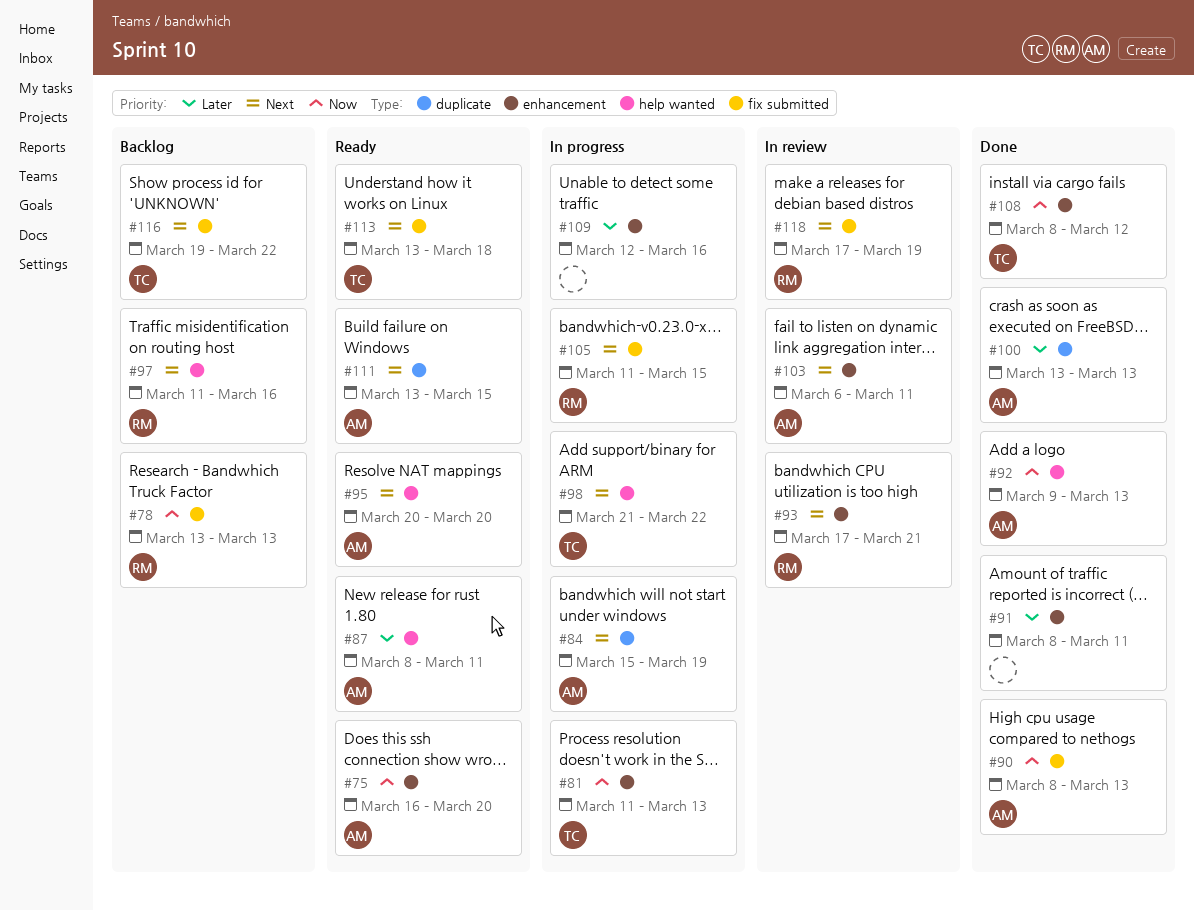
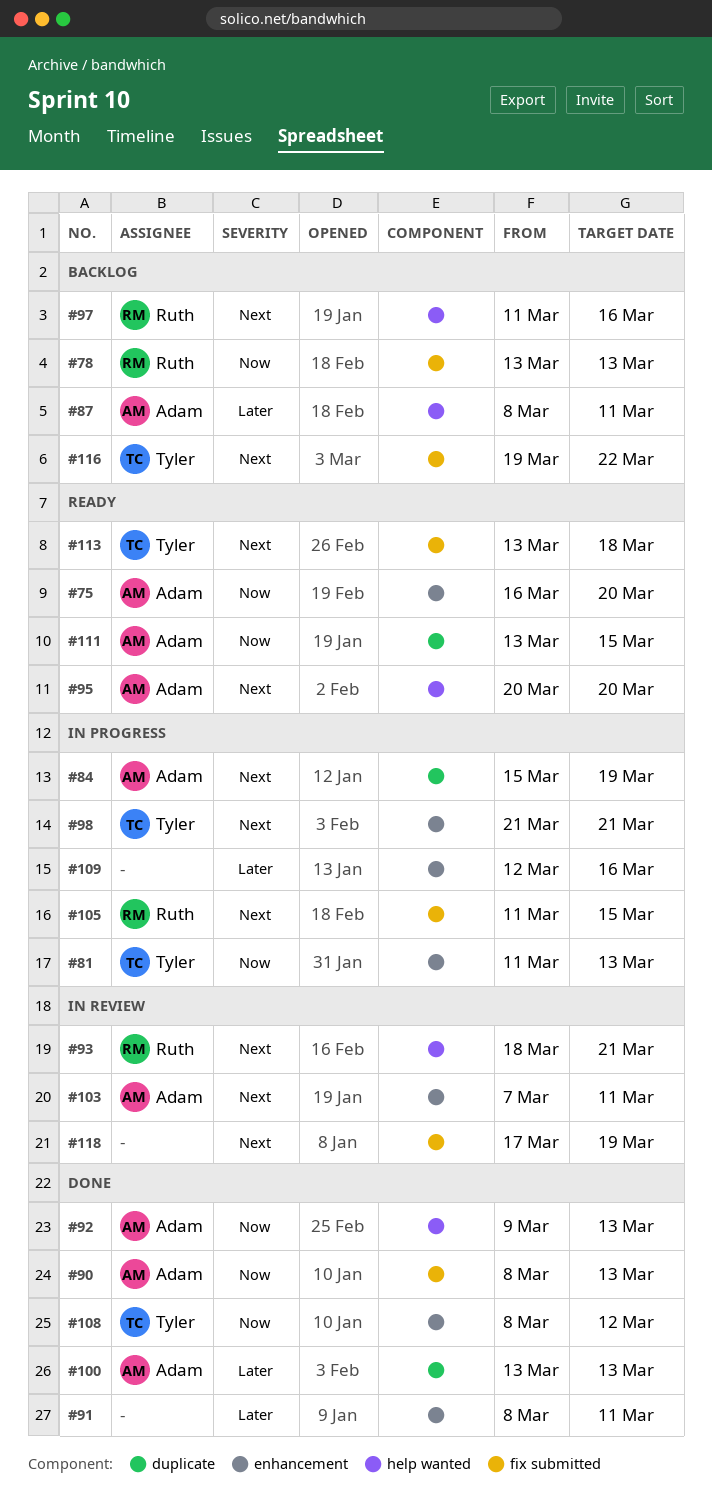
#87, status: Ready -> Backlog
#93, label: enhancement -> help wanted
#93, start: Mar 17 -> Mar 18
#98, label: help wanted -> enhancement
#98, due: Mar 22 -> Mar 21
#103, start: Mar 6 -> Mar 7
#111, priority: Next -> Now
#118, owner: Ruth -> none

